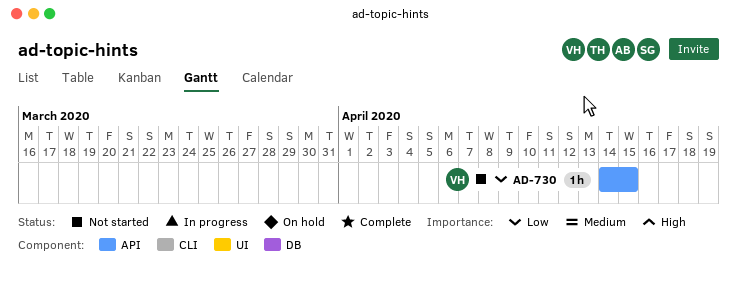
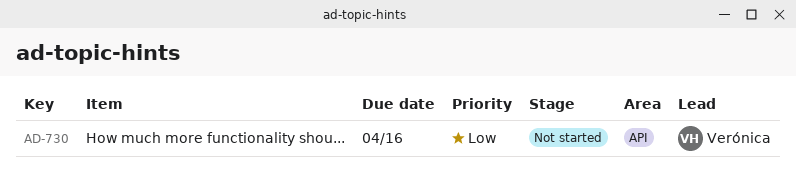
AD-730, due: Apr 15 -> Apr 16

